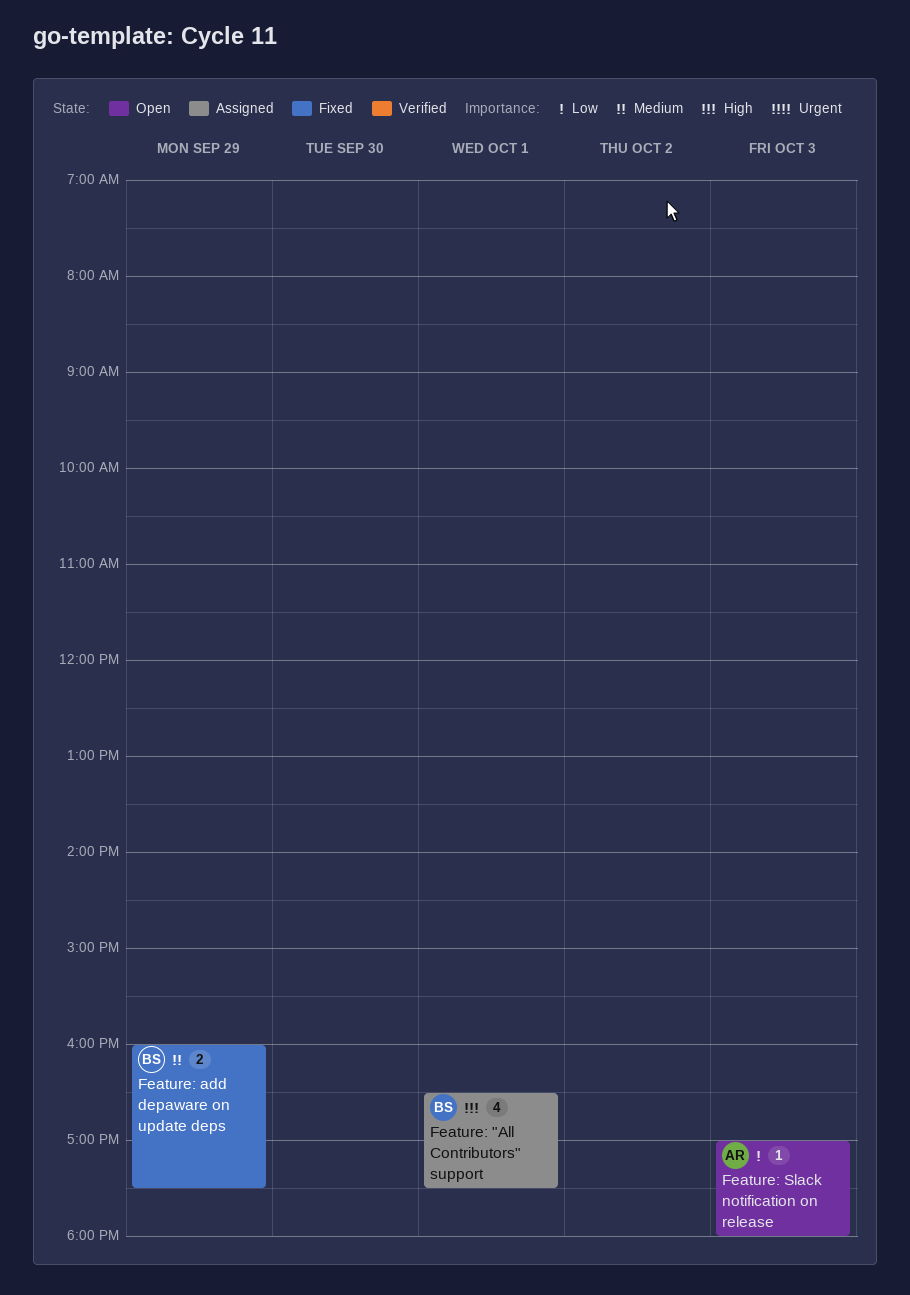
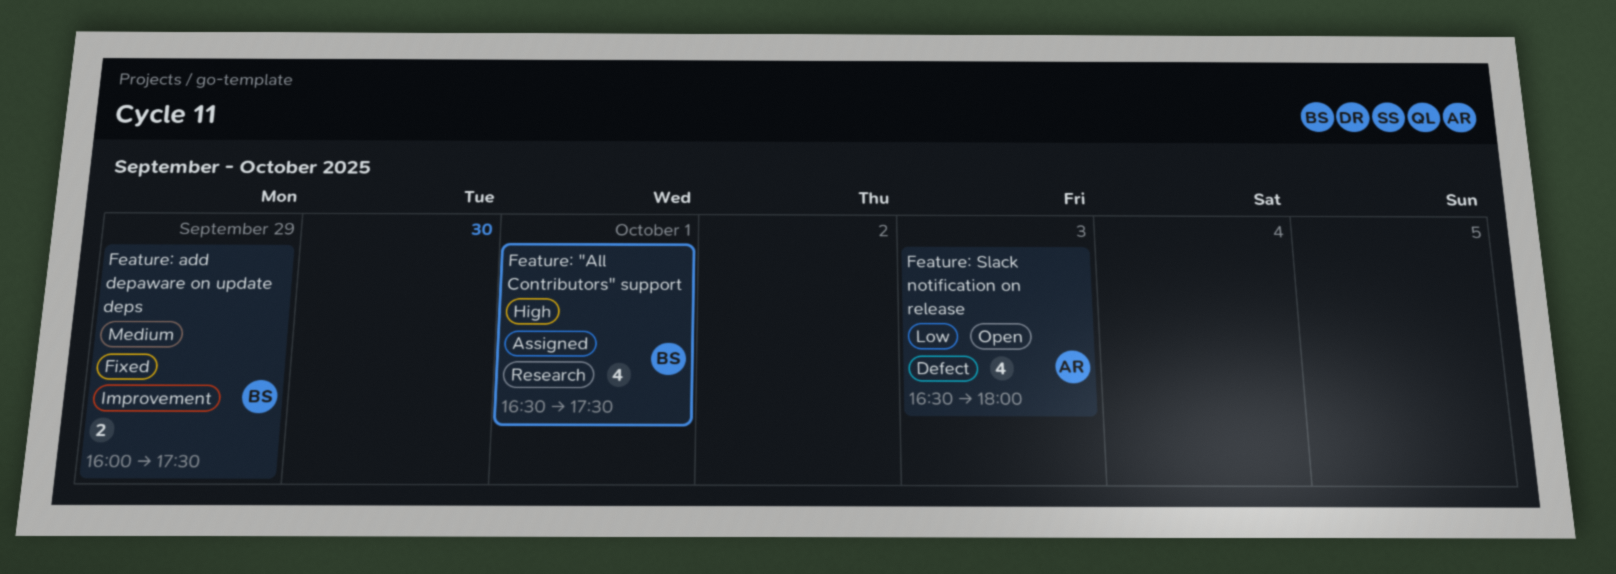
Feature: Slack notification on release, estimate: 1 -> 4
Feature: Slack notification on release, begins: 17:00 -> 16:30

